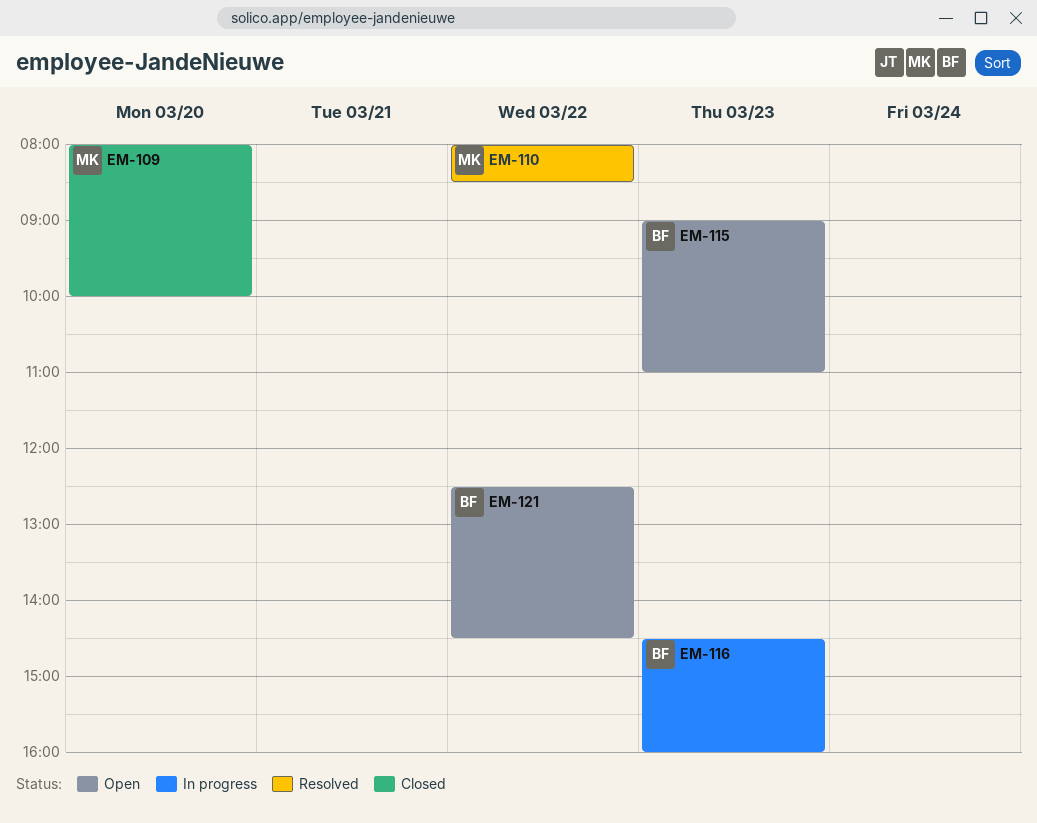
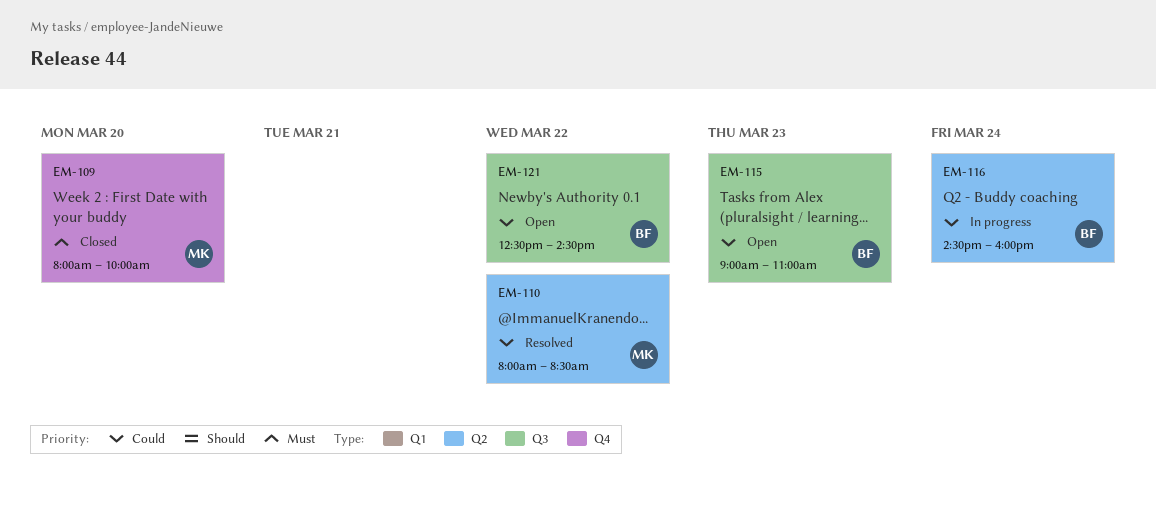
EM-116, day: Mar 23 -> Mar 24

